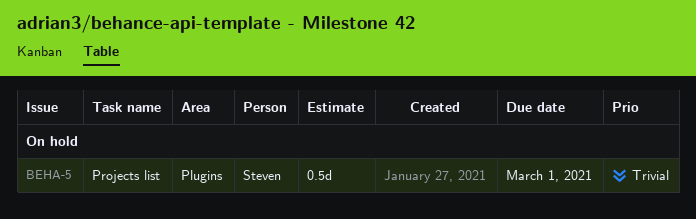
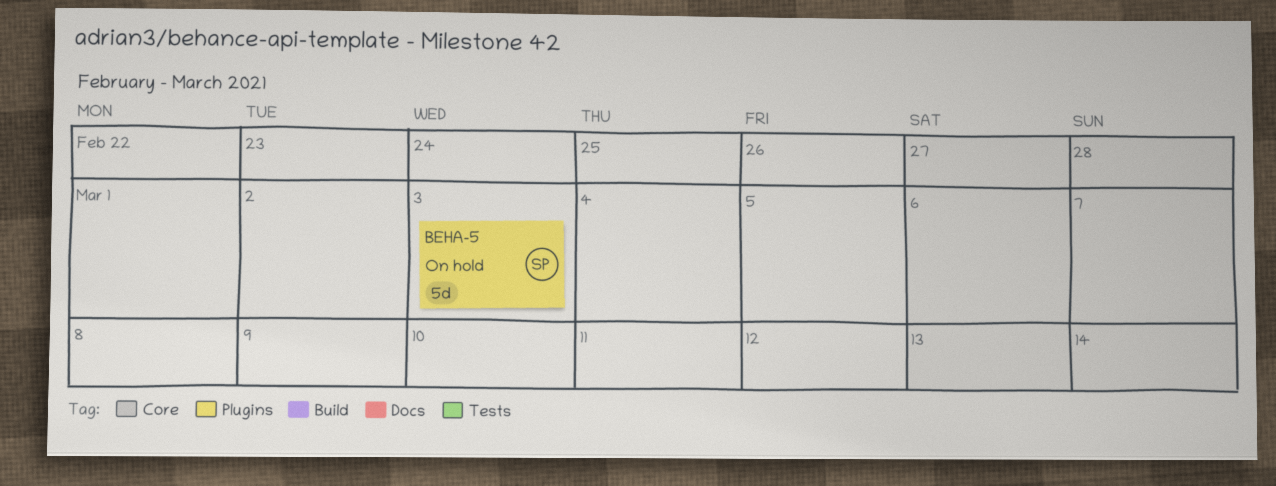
BEHA-5, estimate: 0.5d -> 5d
BEHA-5, due: Mar 1 -> Mar 3

